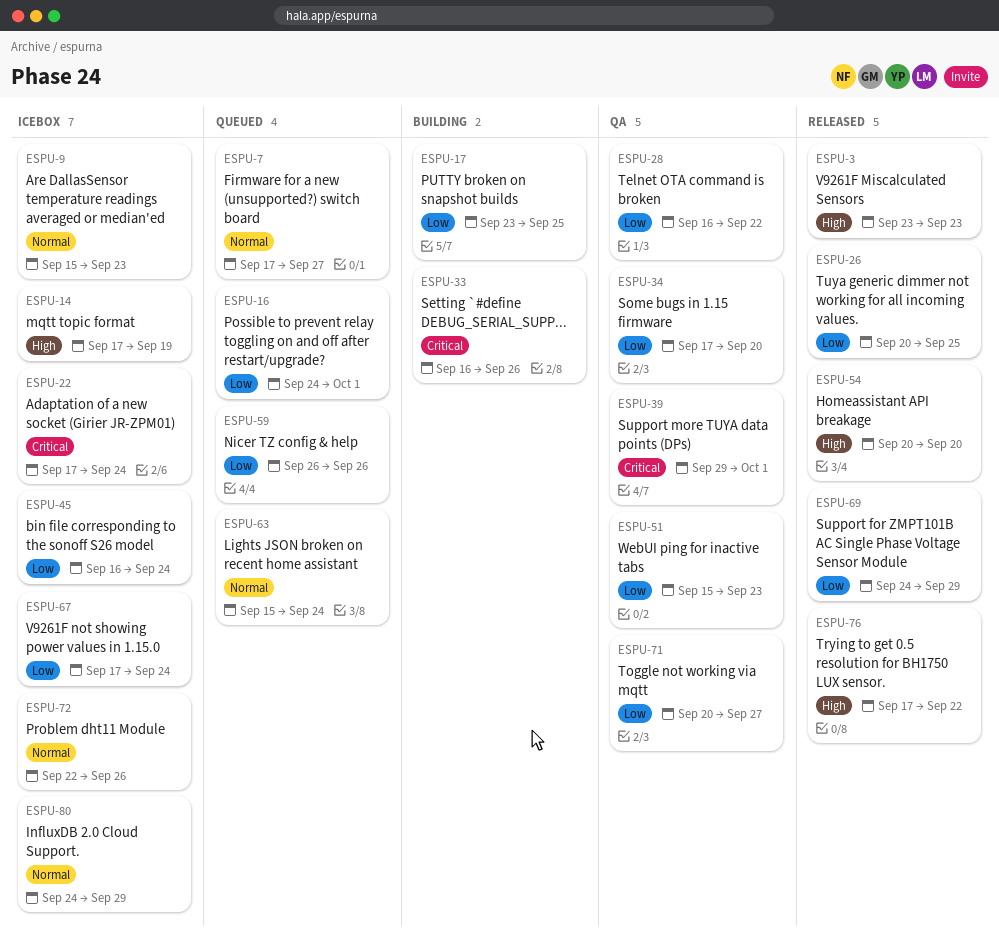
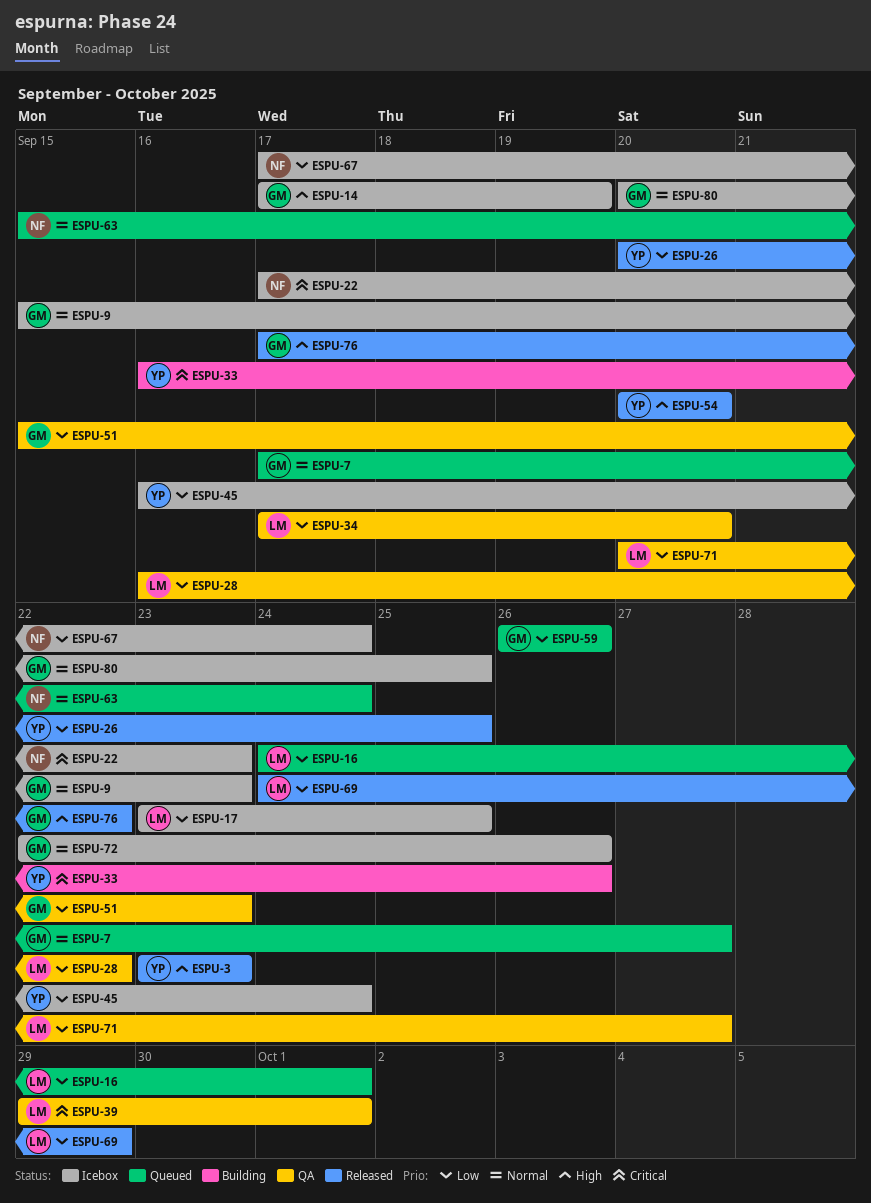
ESPU-17, status: Building -> Icebox
ESPU-22, due: Sep 24 -> Sep 23
ESPU-80, start: Sep 24 -> Sep 20
ESPU-80, due: Sep 29 -> Sep 25

